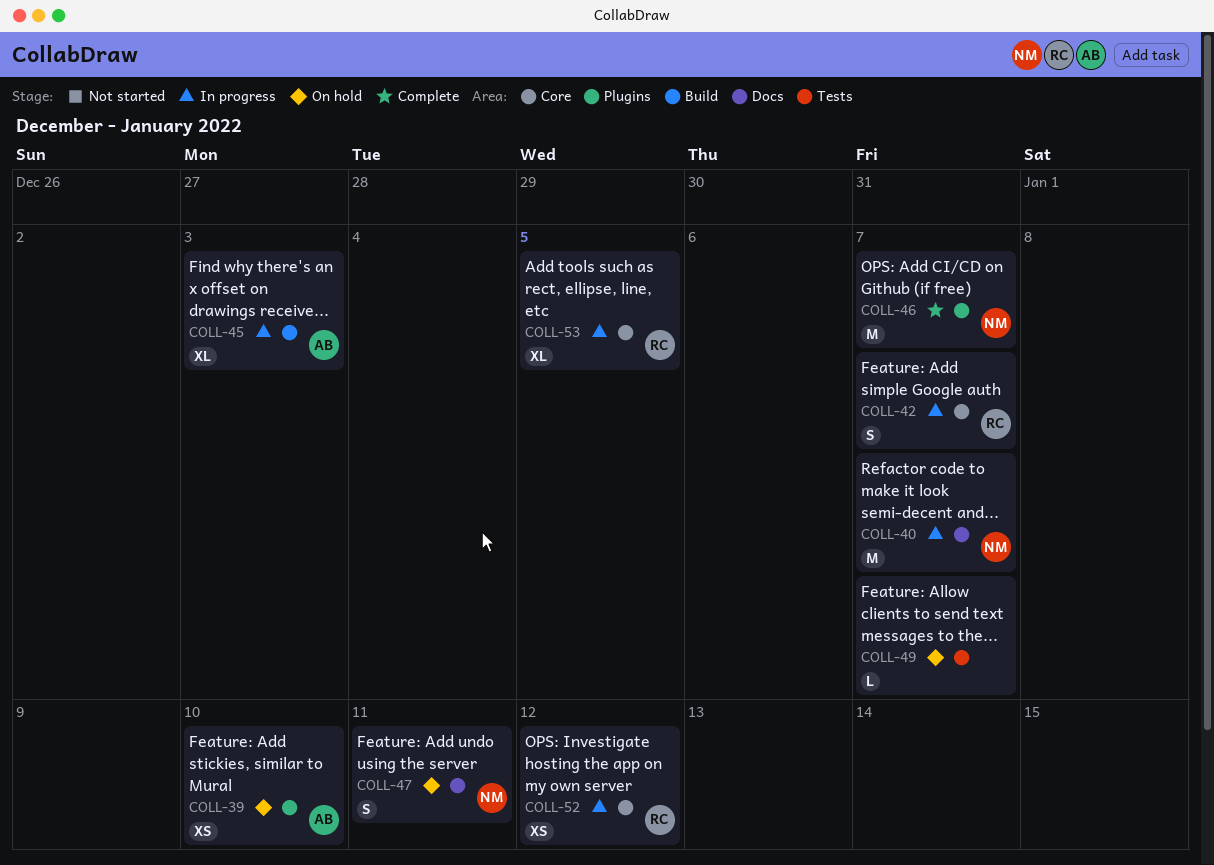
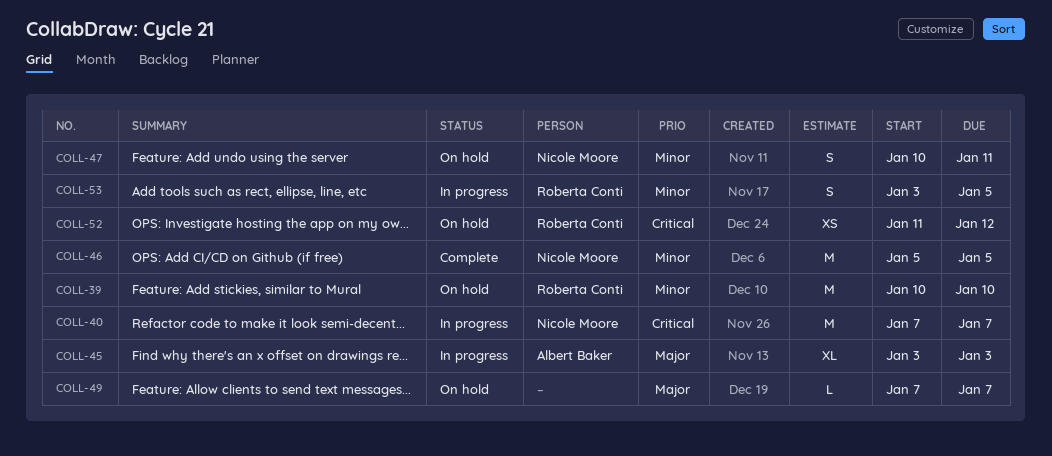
COLL-39, owner: Albert Baker -> Roberta Conti
COLL-39, estimate: XS -> M
COLL-42: present -> none
COLL-46, due: Jan 7 -> Jan 5
COLL-52, status: In progress -> On hold
COLL-53, estimate: XL -> S

